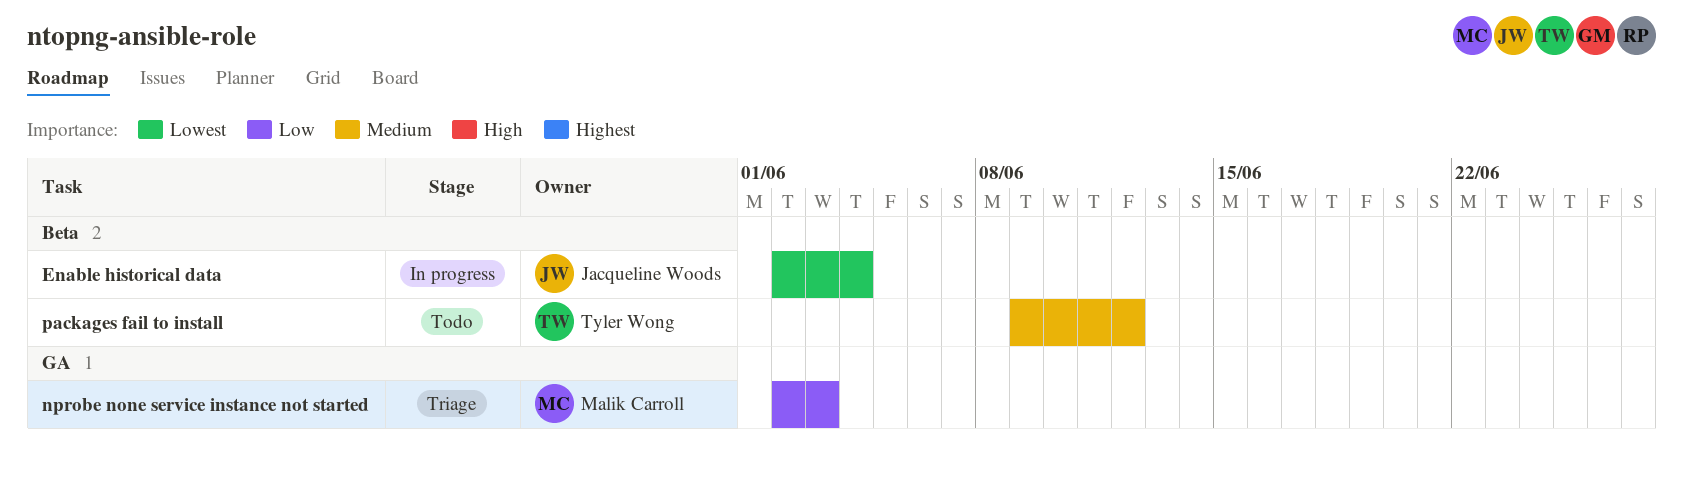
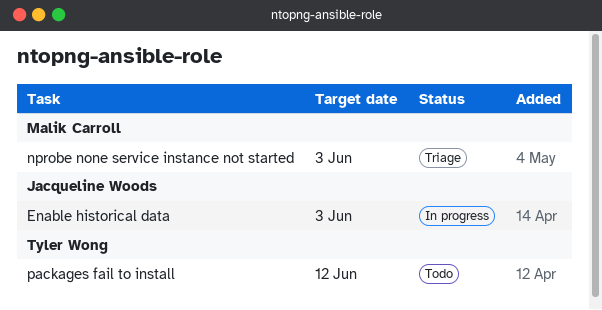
Enable historical data, due: Jun 4 -> Jun 3

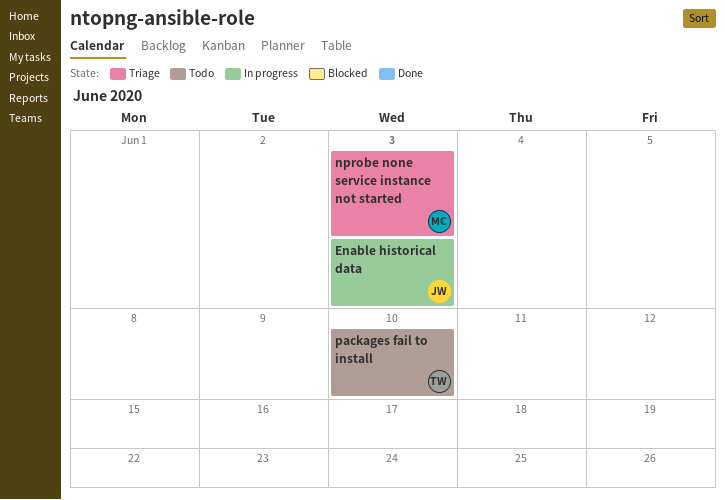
packages fail to install, due: Jun 12 -> Jun 10

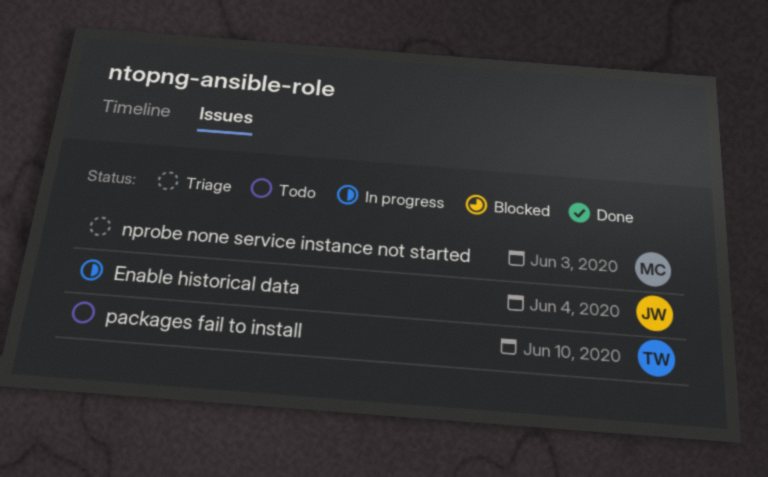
Enable historical data, due: Jun 3 -> Jun 4

